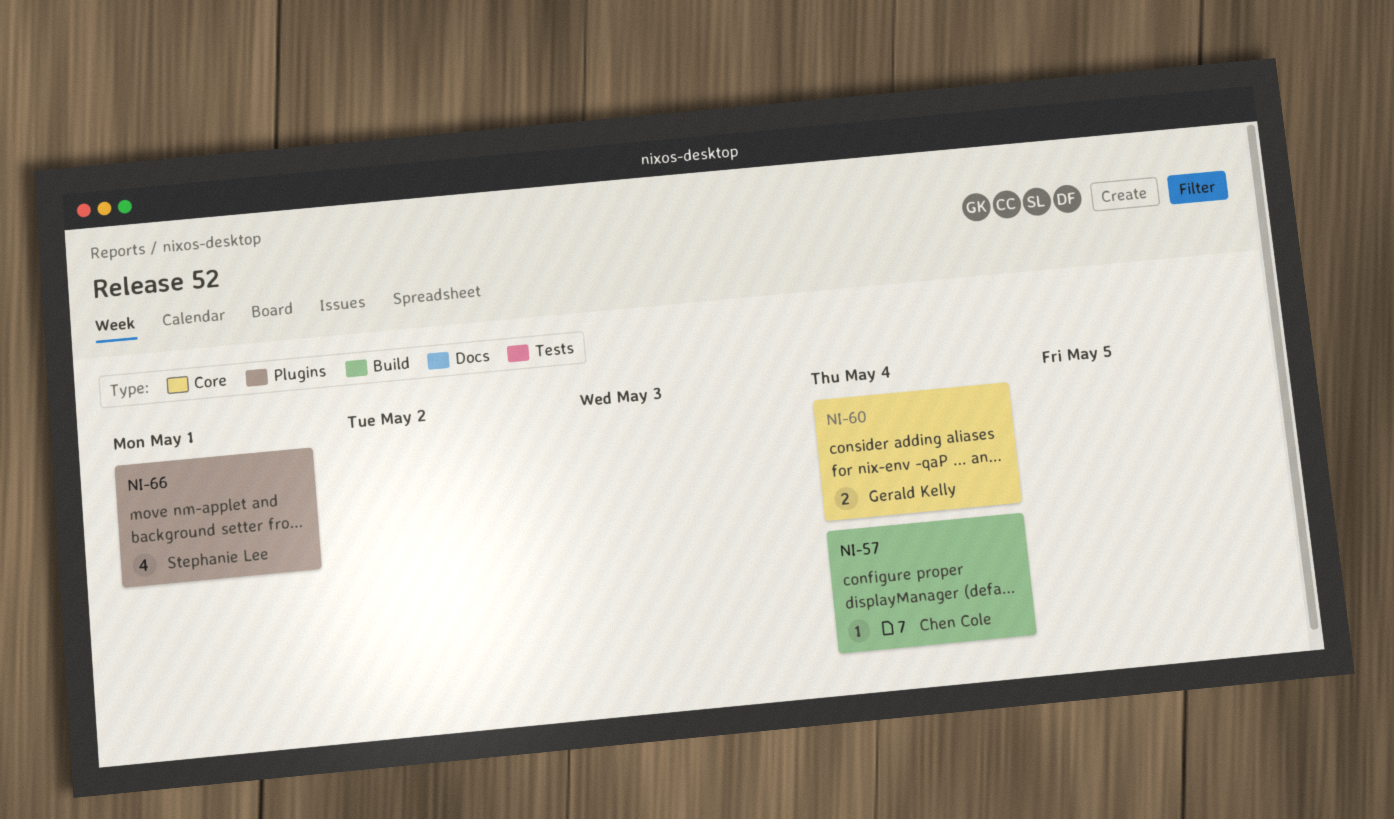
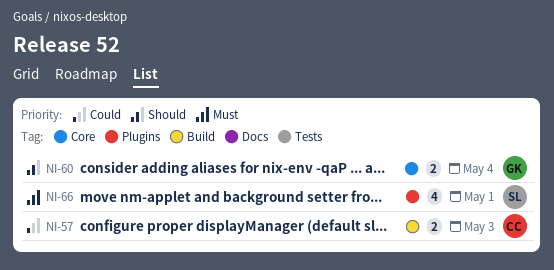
NI-57, estimate: 1 -> 2
NI-57, due: May 4 -> May 3

